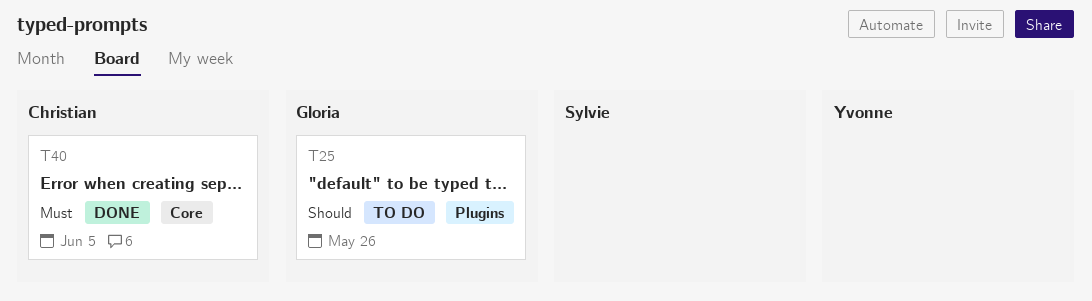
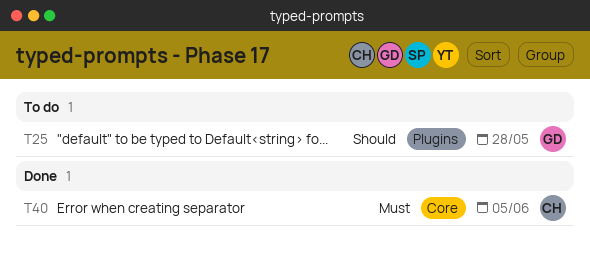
T25, due: May 26 -> May 28

